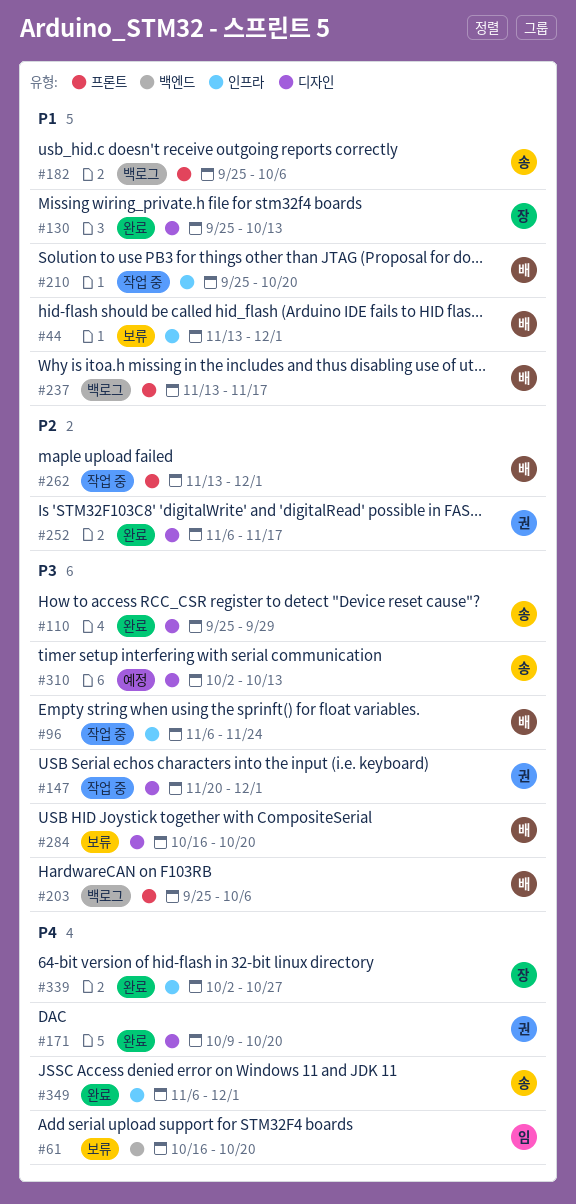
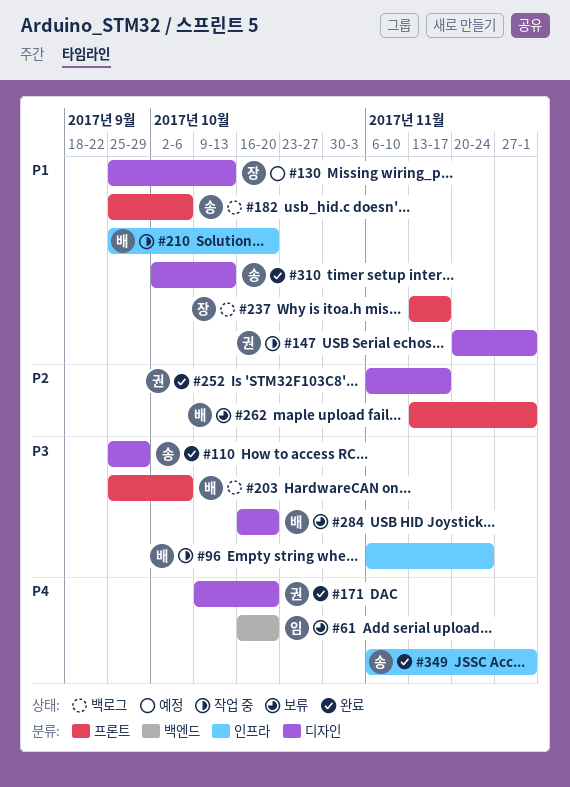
#44: present -> none
#130, status: 완료 -> 예정
#147, priority: P3 -> P1
#237, owner: 배 -> 장
#262, status: 작업 중 -> 보류
#310, status: 예정 -> 완료
#310, priority: P3 -> P1
#339: present -> none

